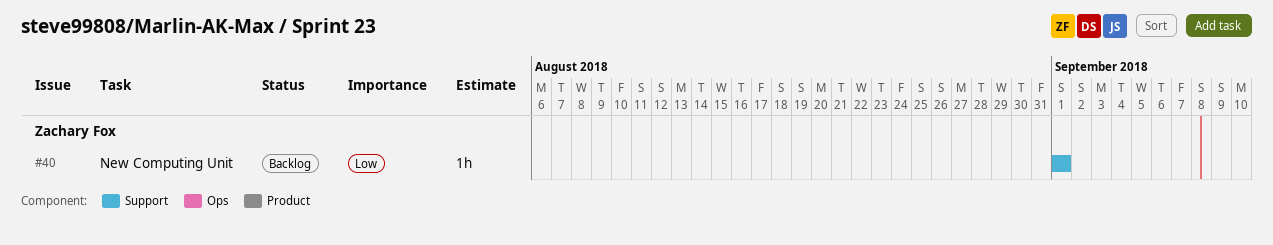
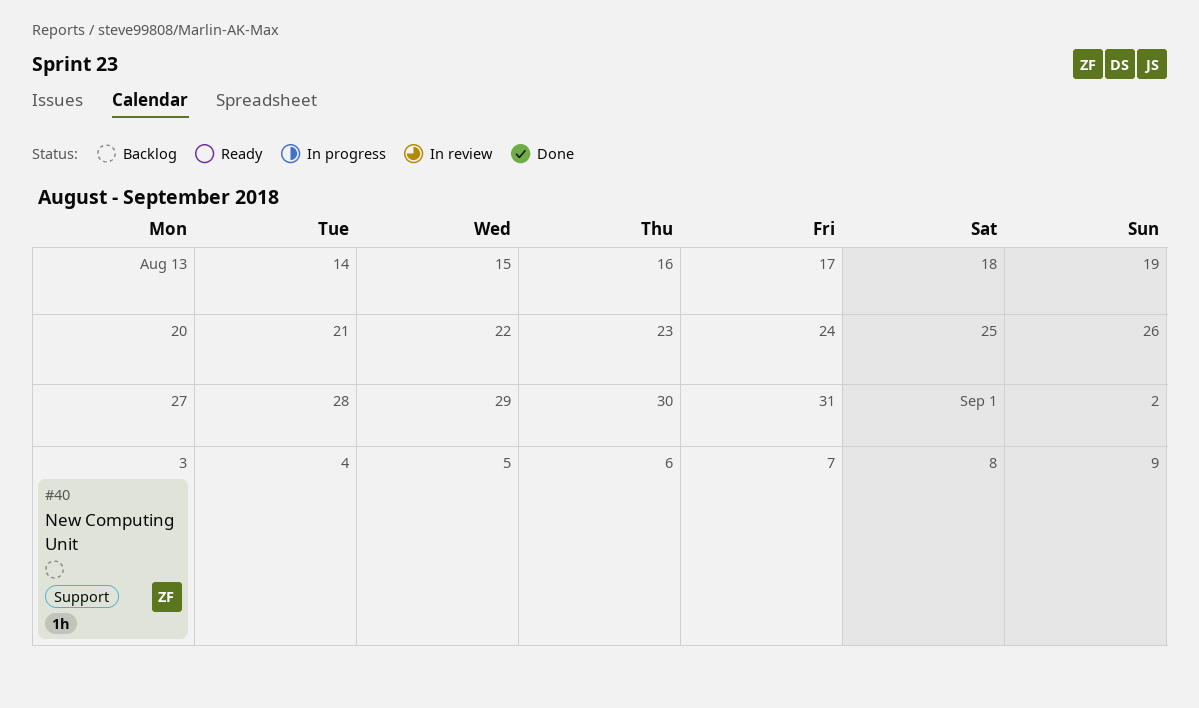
#40, due: Sep 1 -> Sep 3

